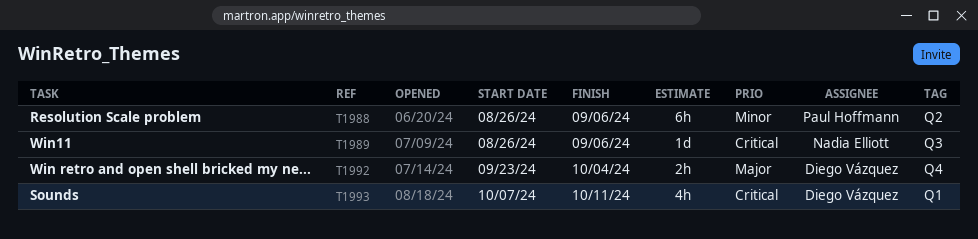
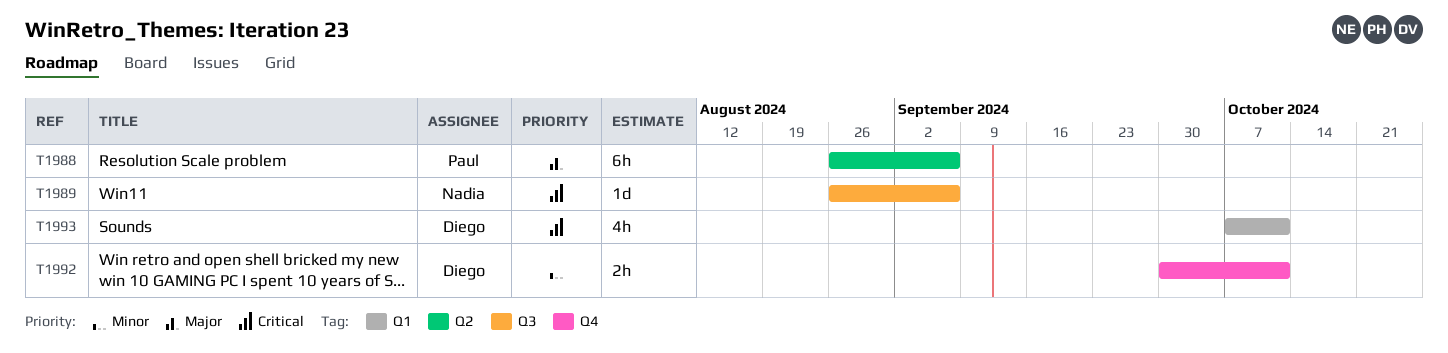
T1988, priority: Minor -> Major
T1992, priority: Major -> Minor
T1992, start: Sep 23 -> Sep 30
T1992, due: Oct 4 -> Oct 11

